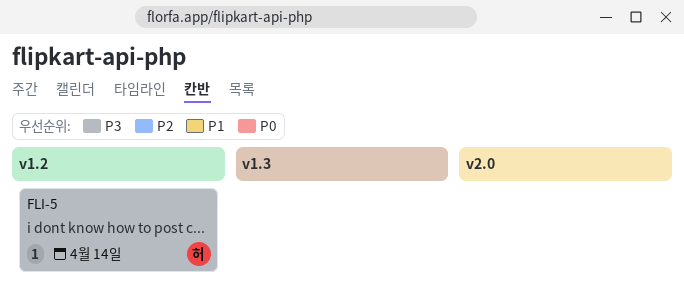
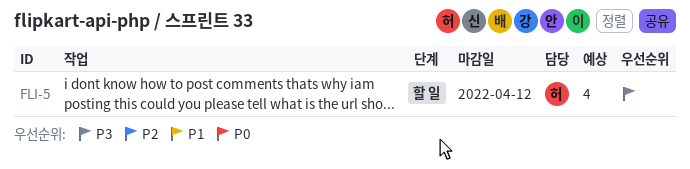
FLI-5, estimate: 1 -> 4
FLI-5, due: Apr 14 -> Apr 12

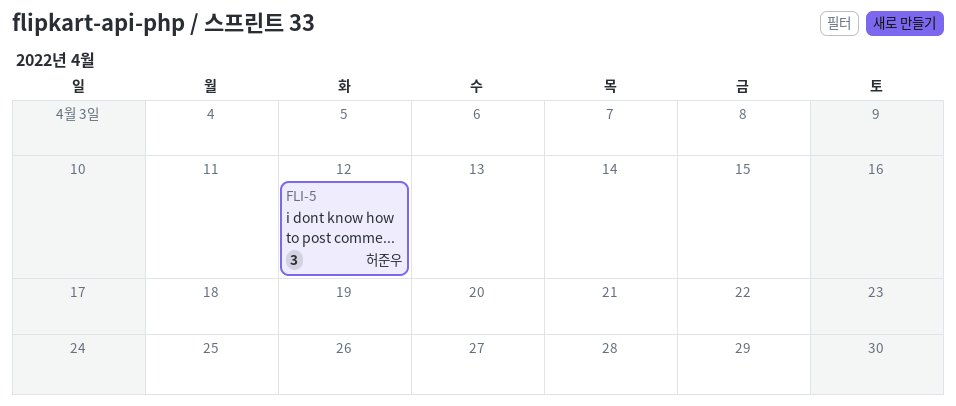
FLI-5, estimate: 4 -> 3

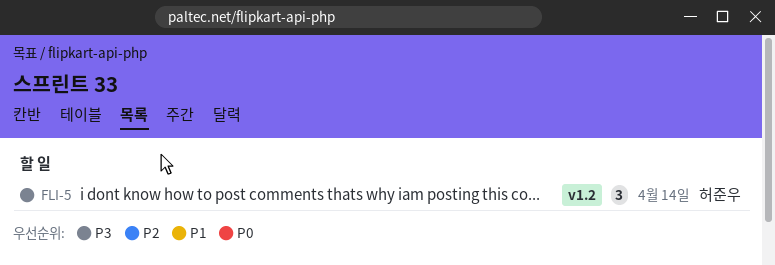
FLI-5, due: Apr 12 -> Apr 14

